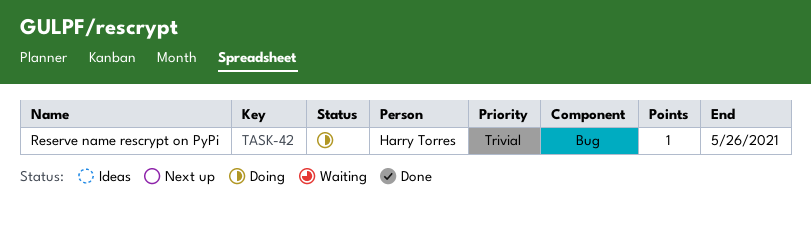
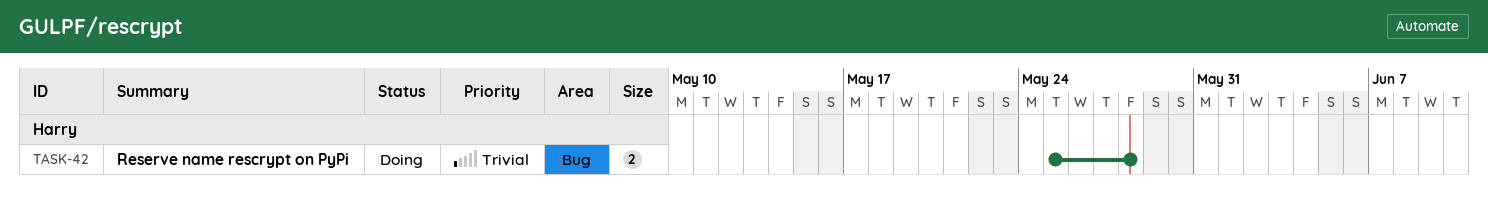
TASK-42, estimate: 1 -> 2
TASK-42, due: May 26 -> May 28

